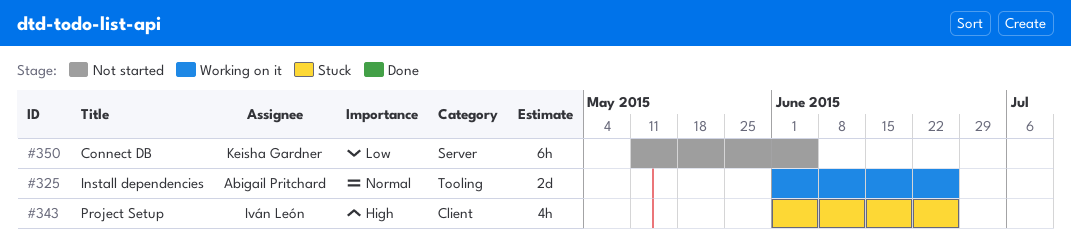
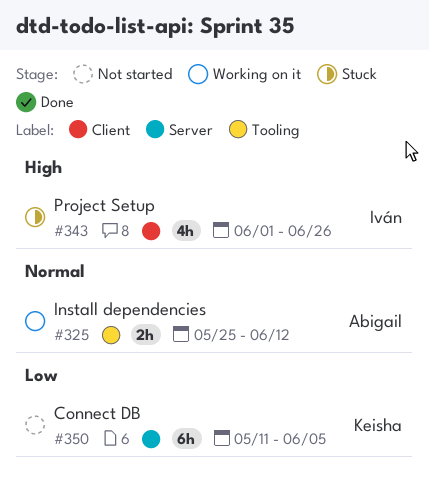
#325, estimate: 2d -> 2h
#325, start: Jun 1 -> May 25
#325, due: Jun 26 -> Jun 12

